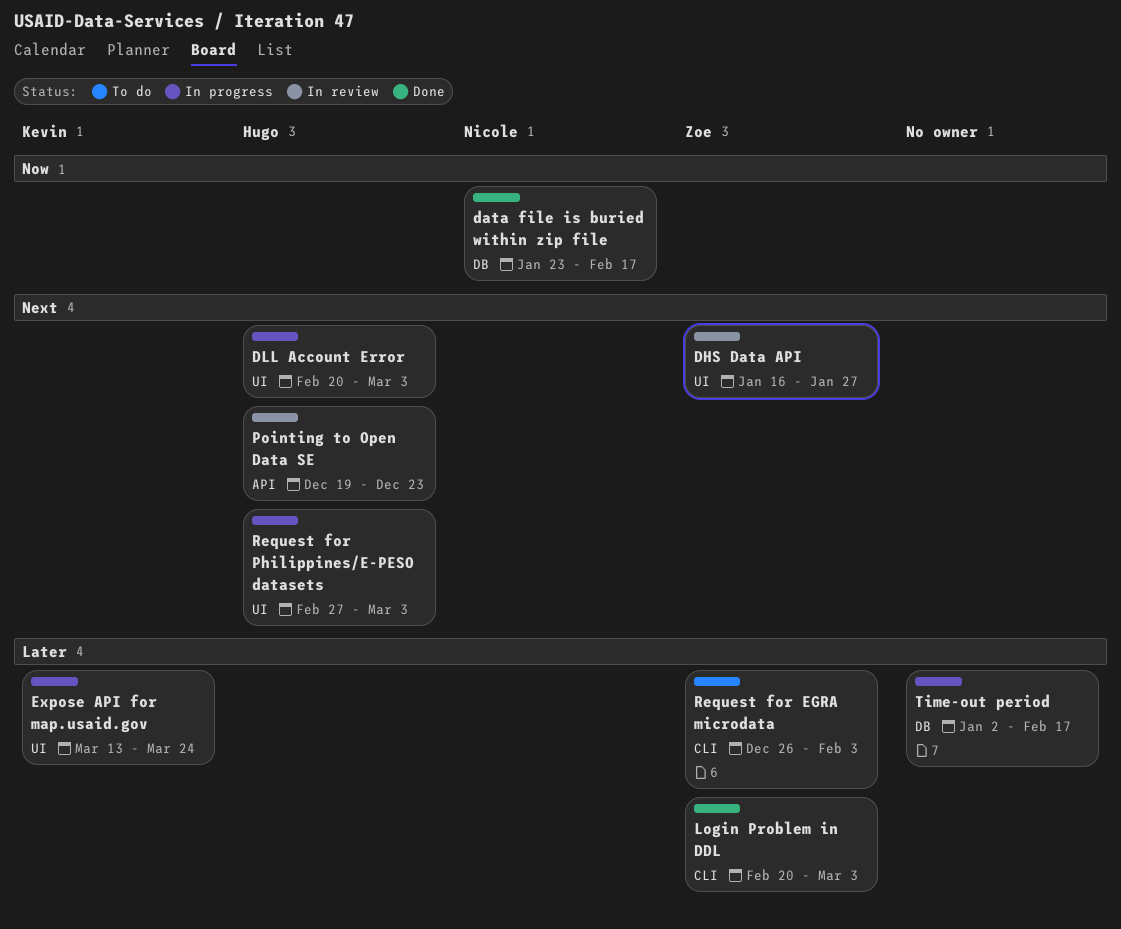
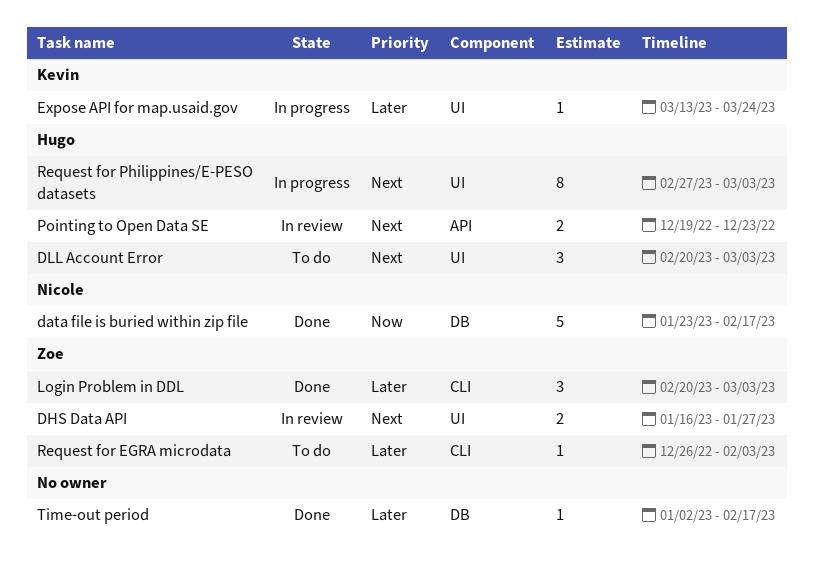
DLL Account Error, status: In progress -> To do
Time-out period, status: In progress -> Done

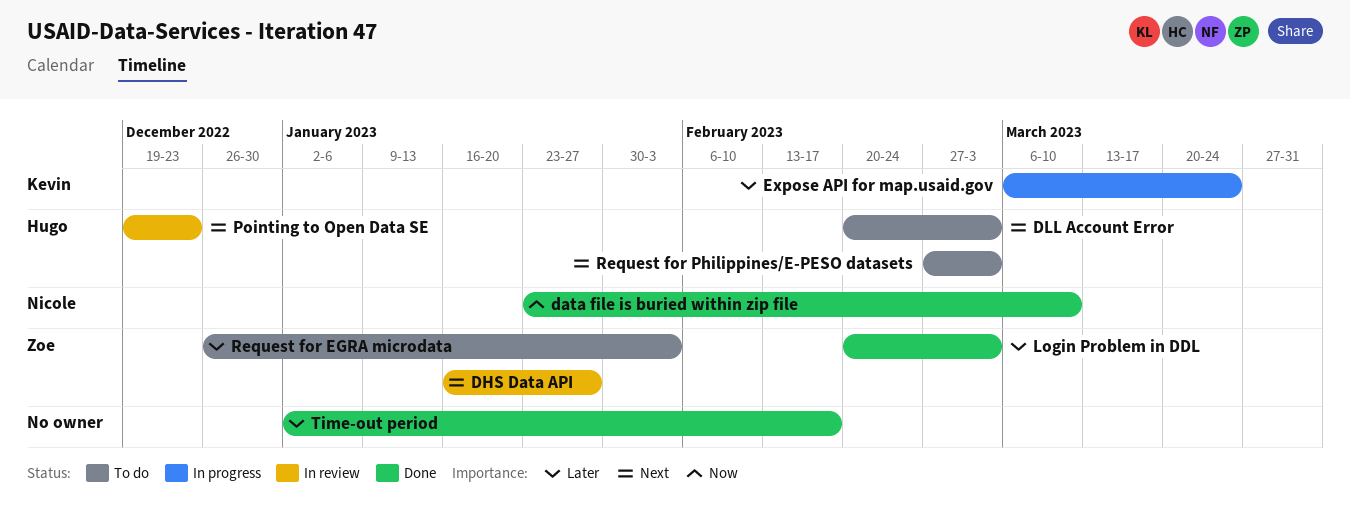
data file is buried within zip file, due: Feb 17 -> Mar 10
Expose API for map.usaid.gov, start: Mar 13 -> Mar 6
Request for Philippines/E-PESO datasets, status: In progress -> To do

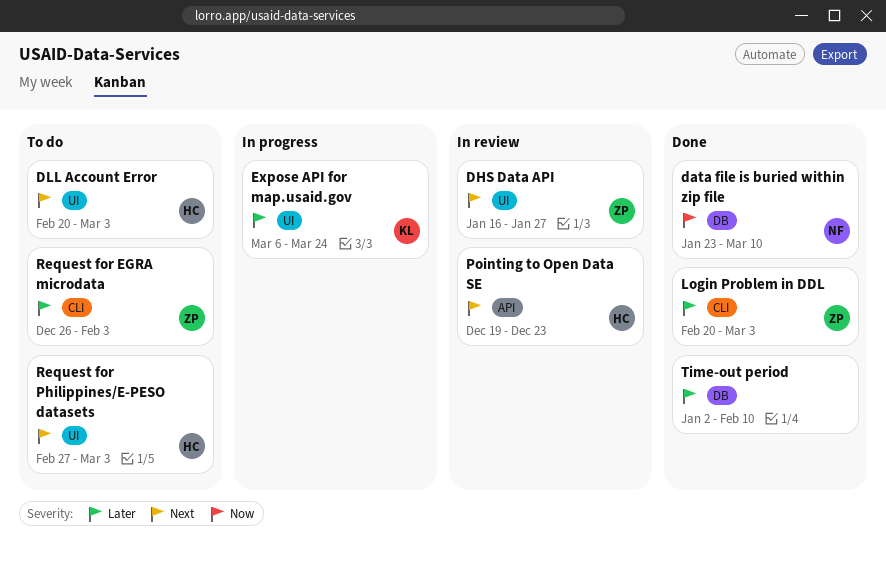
Time-out period, due: Feb 17 -> Feb 10

